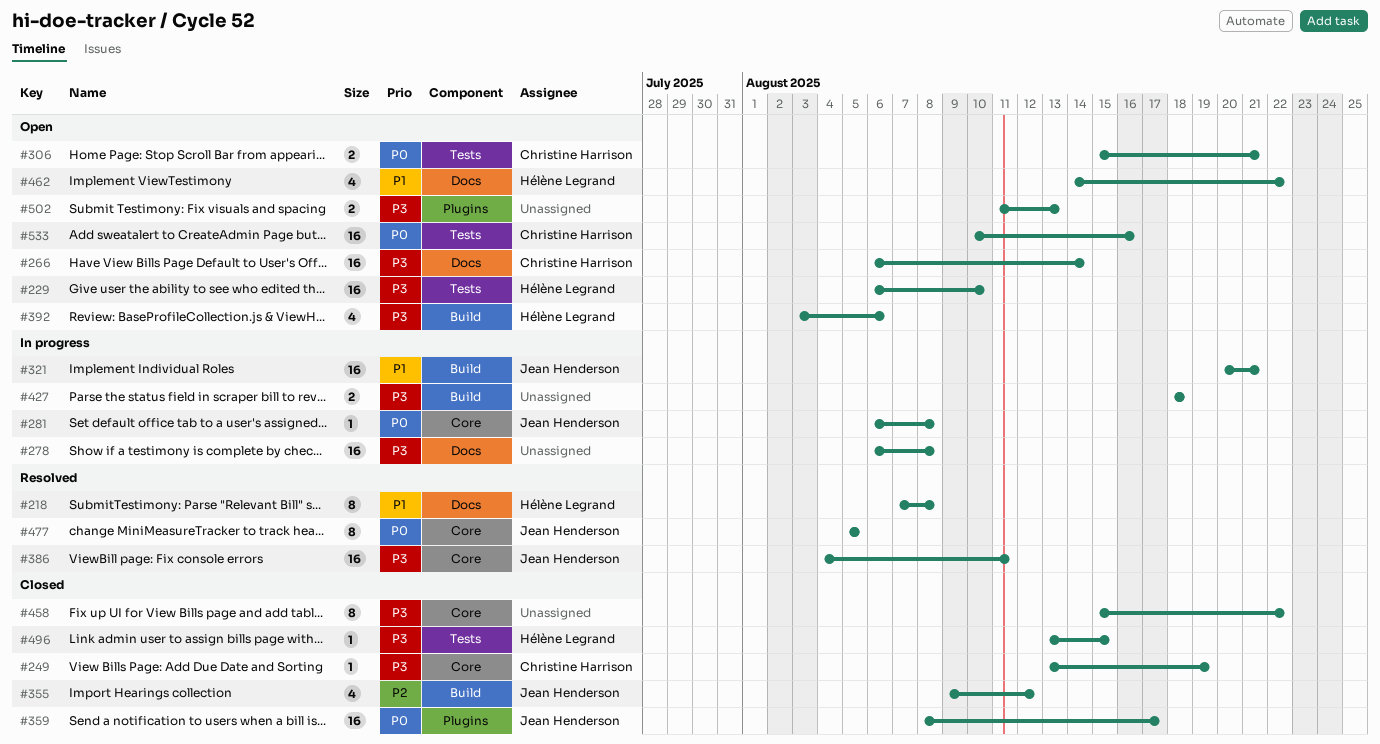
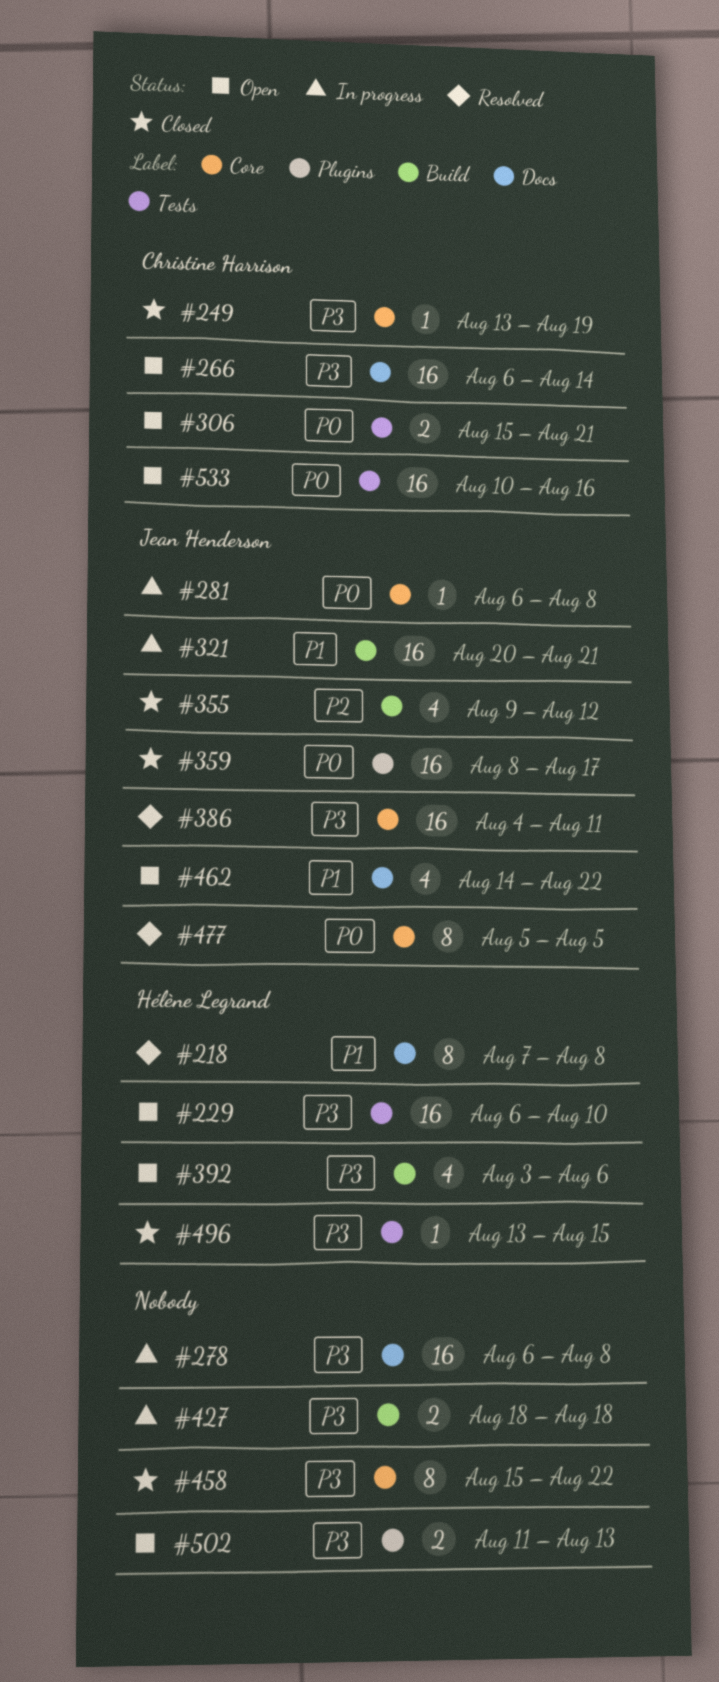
#462, owner: Hélène Legrand -> Jean Henderson

